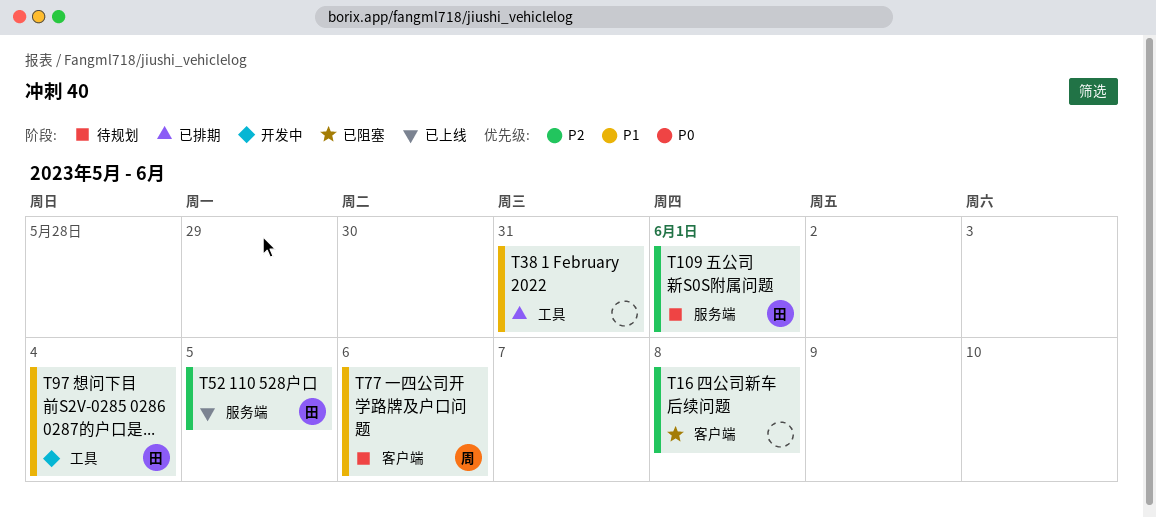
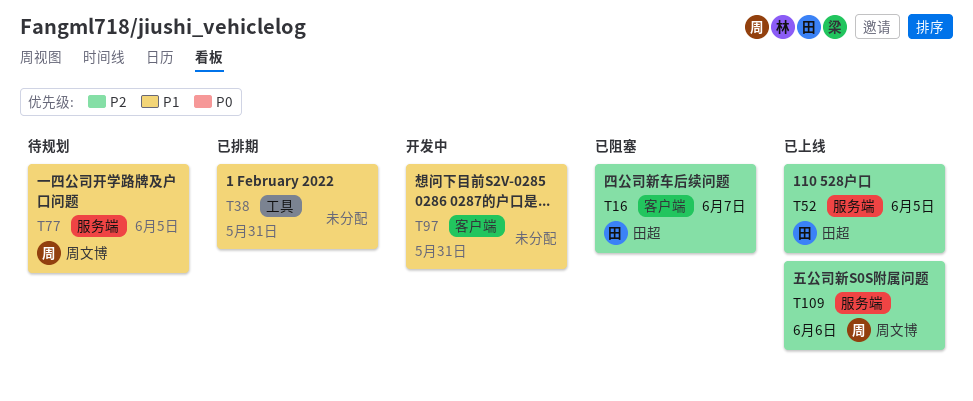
T16, owner: none -> 田超
T16, due: Jun 8 -> Jun 7
T77, label: 客户端 -> 服务端
T77, due: Jun 6 -> Jun 5
T97, owner: 田超 -> none
T97, label: 工具 -> 客户端
T97, due: Jun 4 -> May 31
T109, status: 待规划 -> 已上线
T109, owner: 田超 -> 周文博
T109, due: Jun 1 -> Jun 6

